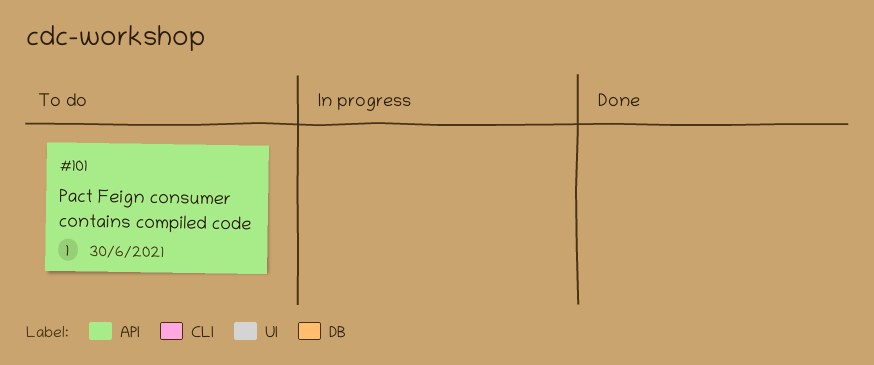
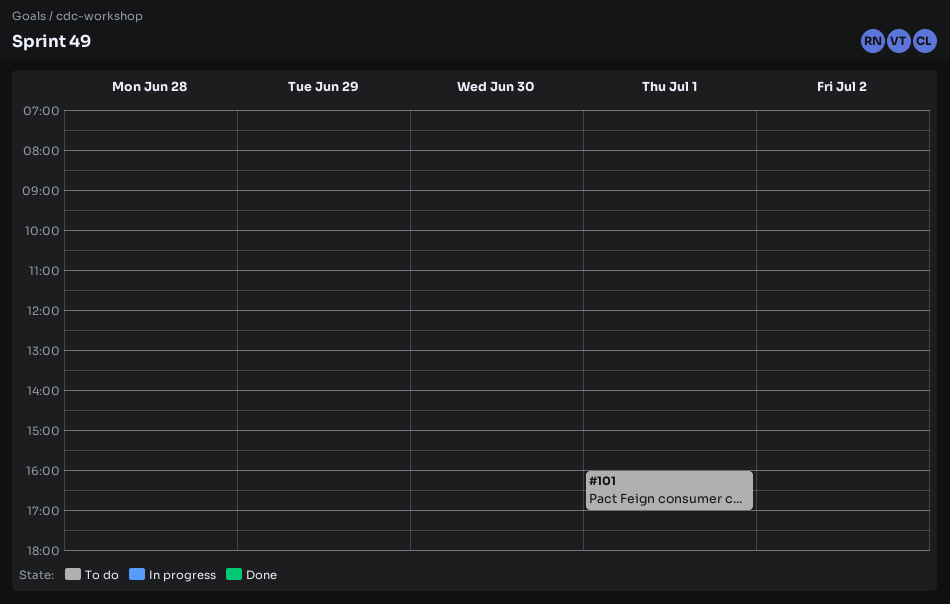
#101, day: Jun 30 -> Jul 1

